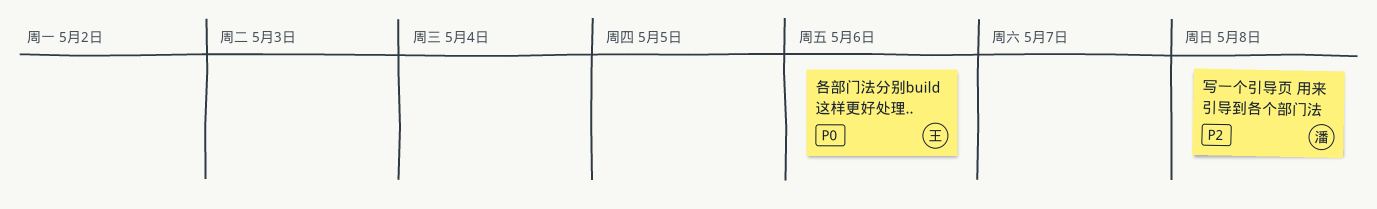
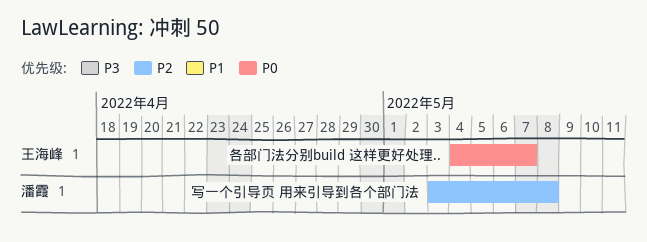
各部门法分别build 这样更好处理.., due: May 6 -> May 7

